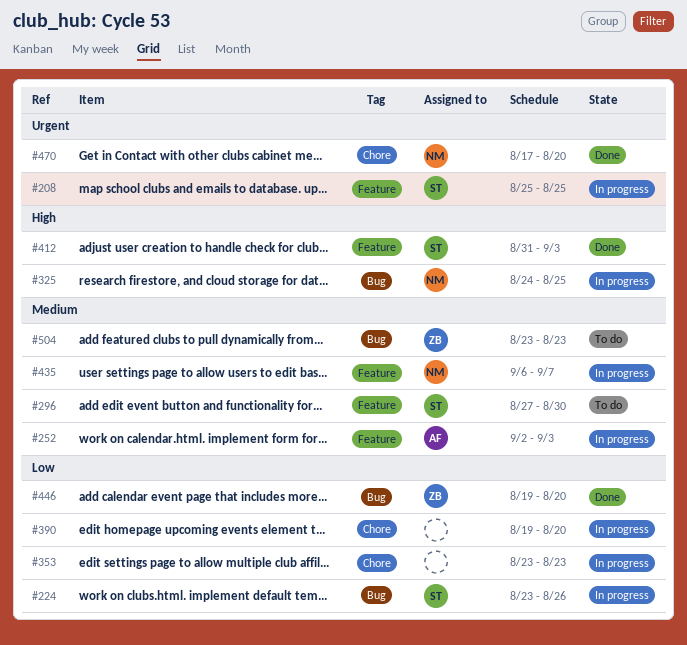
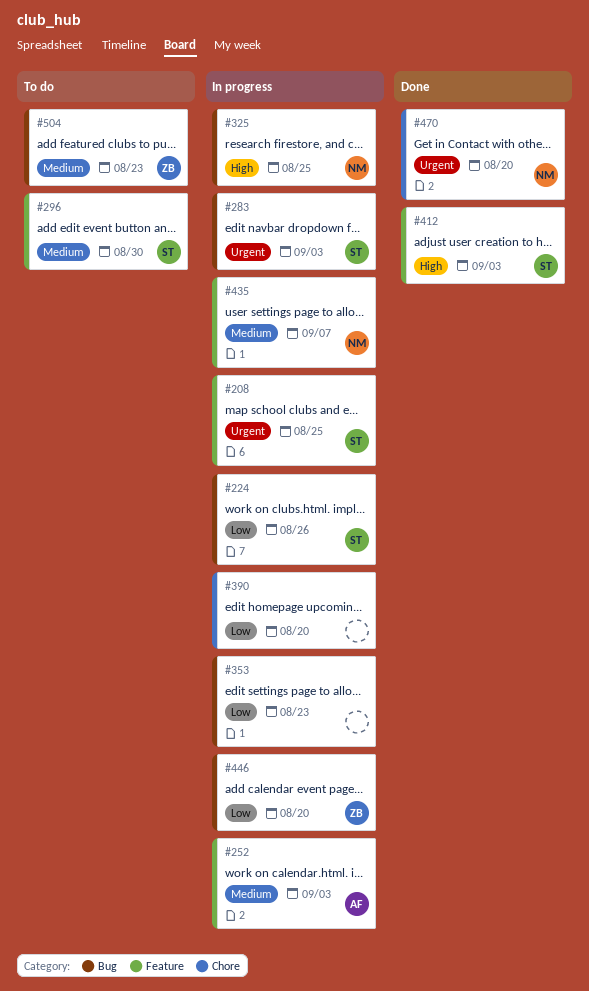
#283: none -> present
#353, label: Chore -> Bug
#446, status: Done -> In progress

